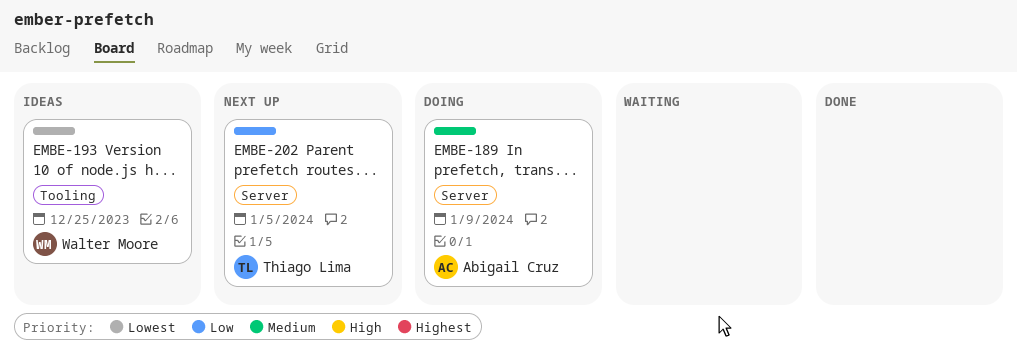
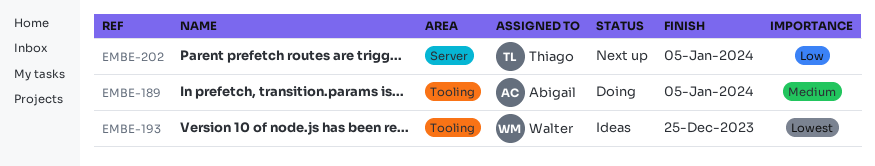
EMBE-189, label: Server -> Tooling
EMBE-189, due: Jan 9 -> Jan 5

